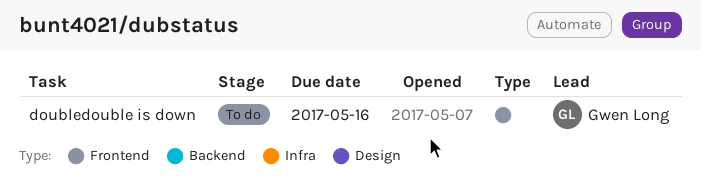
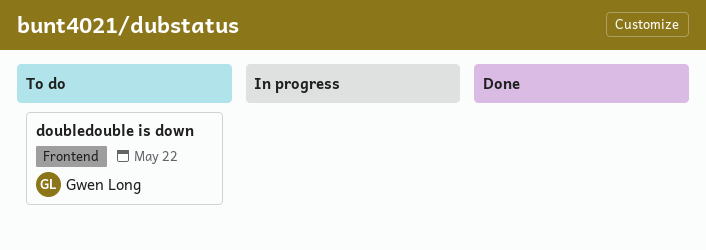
doubledouble is down, due: May 16 -> May 22

